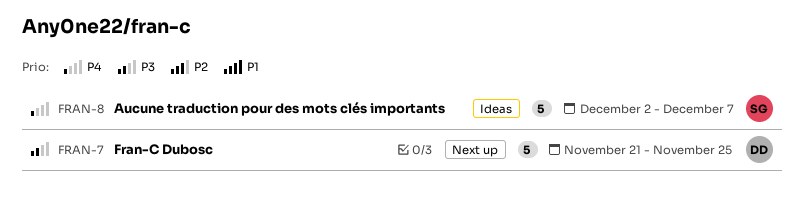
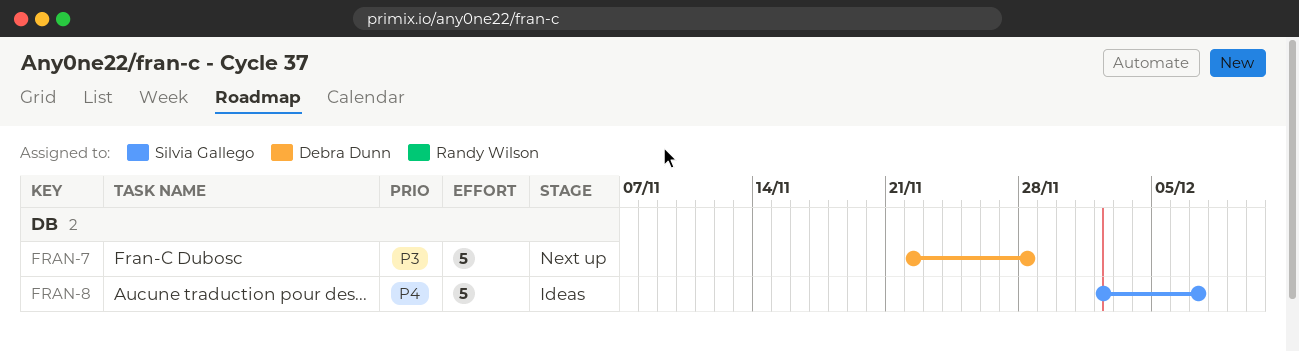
FRAN-7, start: Nov 21 -> Nov 22
FRAN-7, due: Nov 25 -> Nov 28

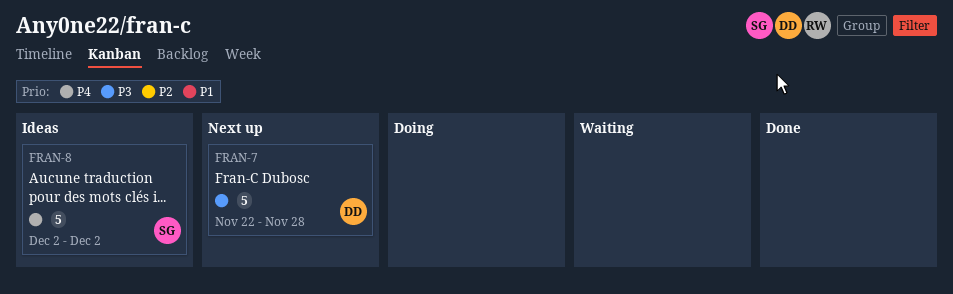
FRAN-8, due: Dec 7 -> Dec 2

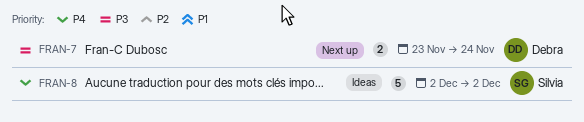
FRAN-7, estimate: 5 -> 2
FRAN-7, start: Nov 22 -> Nov 23
FRAN-7, due: Nov 28 -> Nov 24

